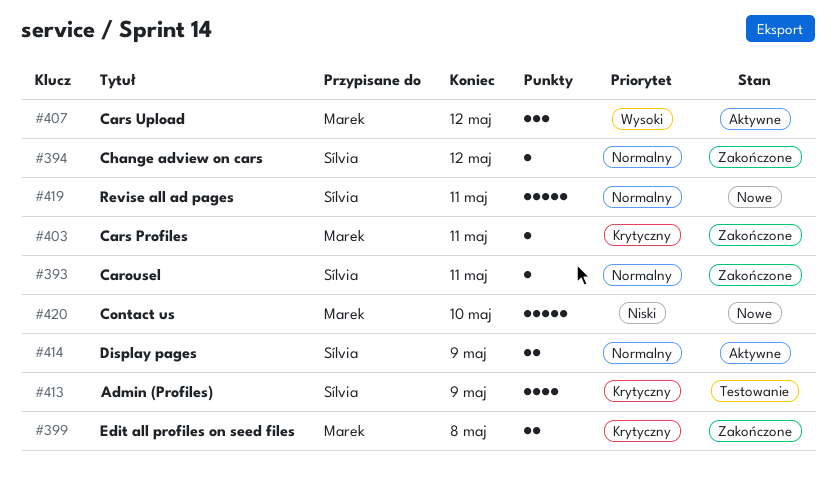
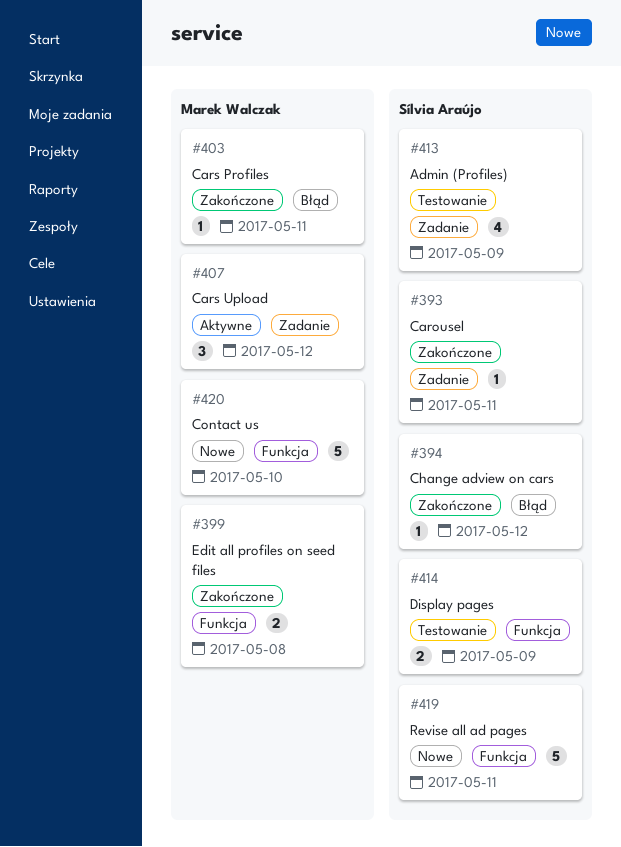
#414, status: Aktywne -> Testowanie

